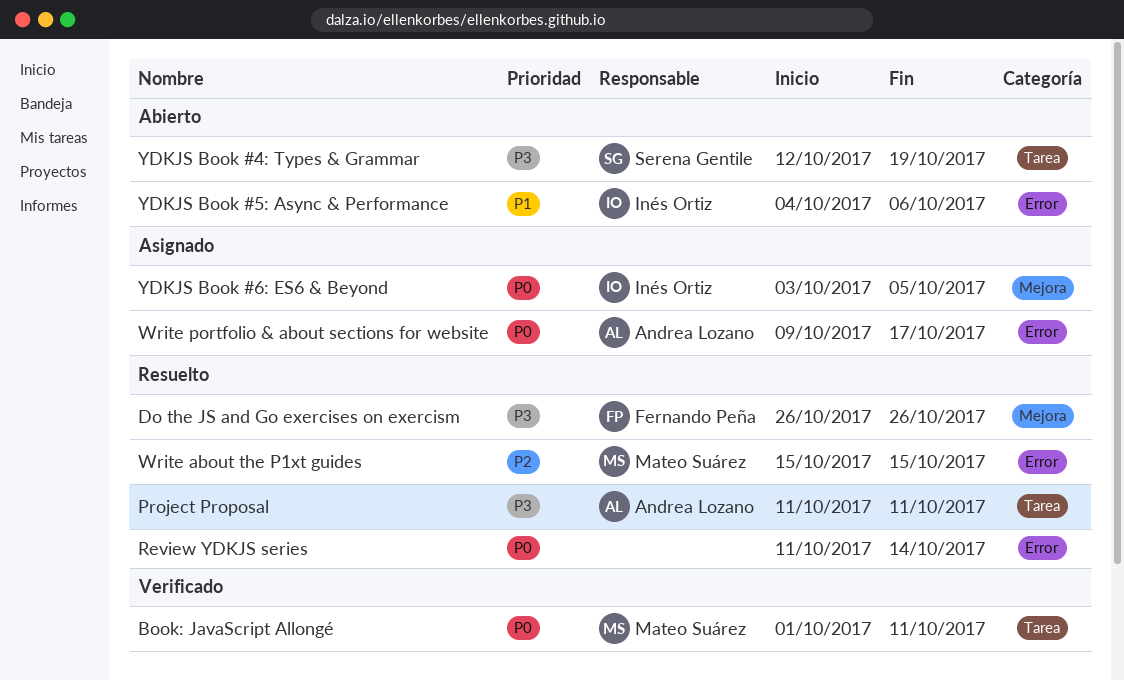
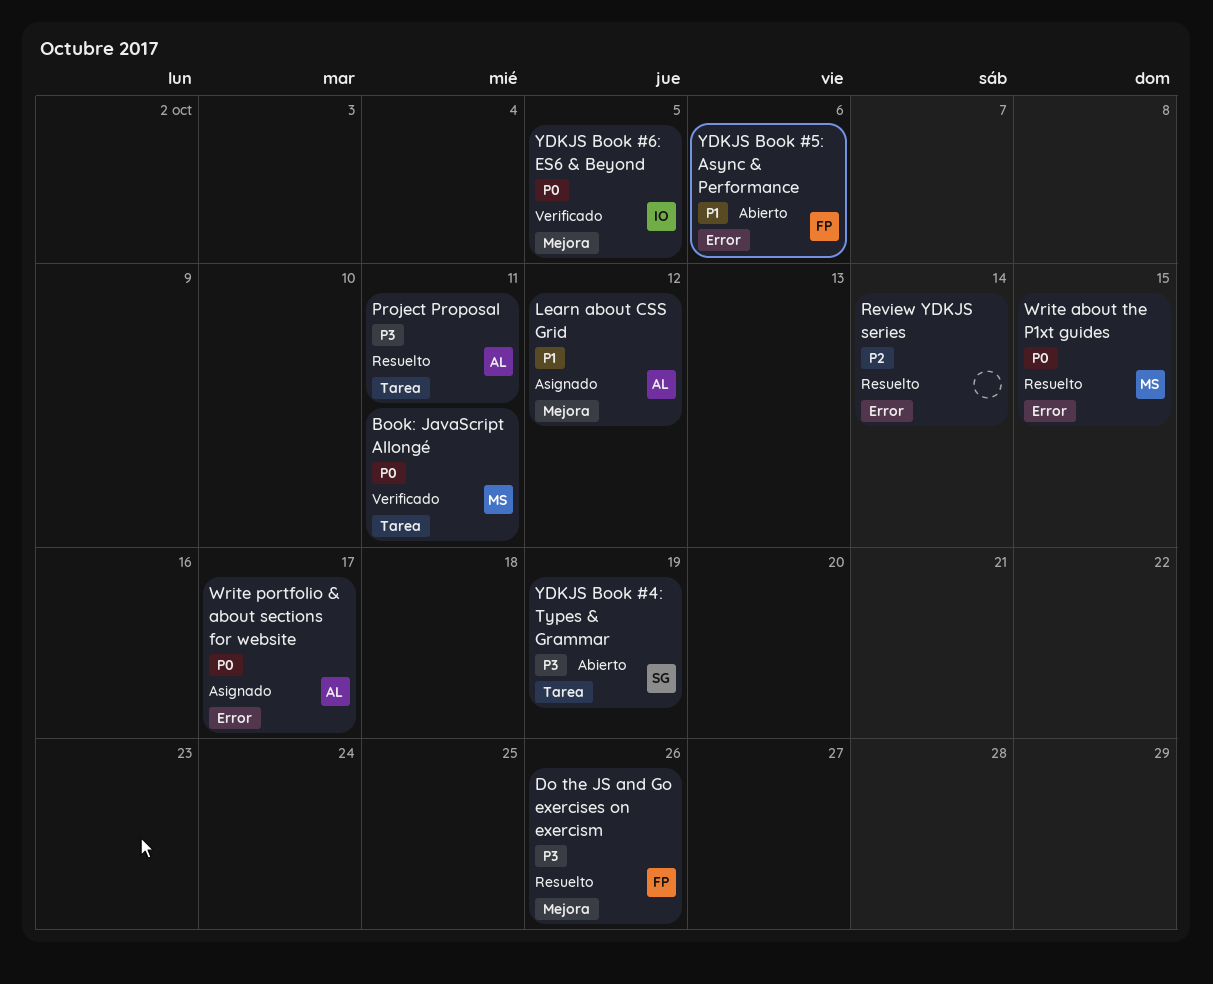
Learn about CSS Grid: none -> present
Review YDKJS series, priority: P0 -> P2
Write about the P1xt guides, priority: P2 -> P0
YDKJS Book #5: Async & Performance, owner: Inés Ortiz -> Fernando Peña
YDKJS Book #6: ES6 & Beyond, status: Asignado -> Verificado

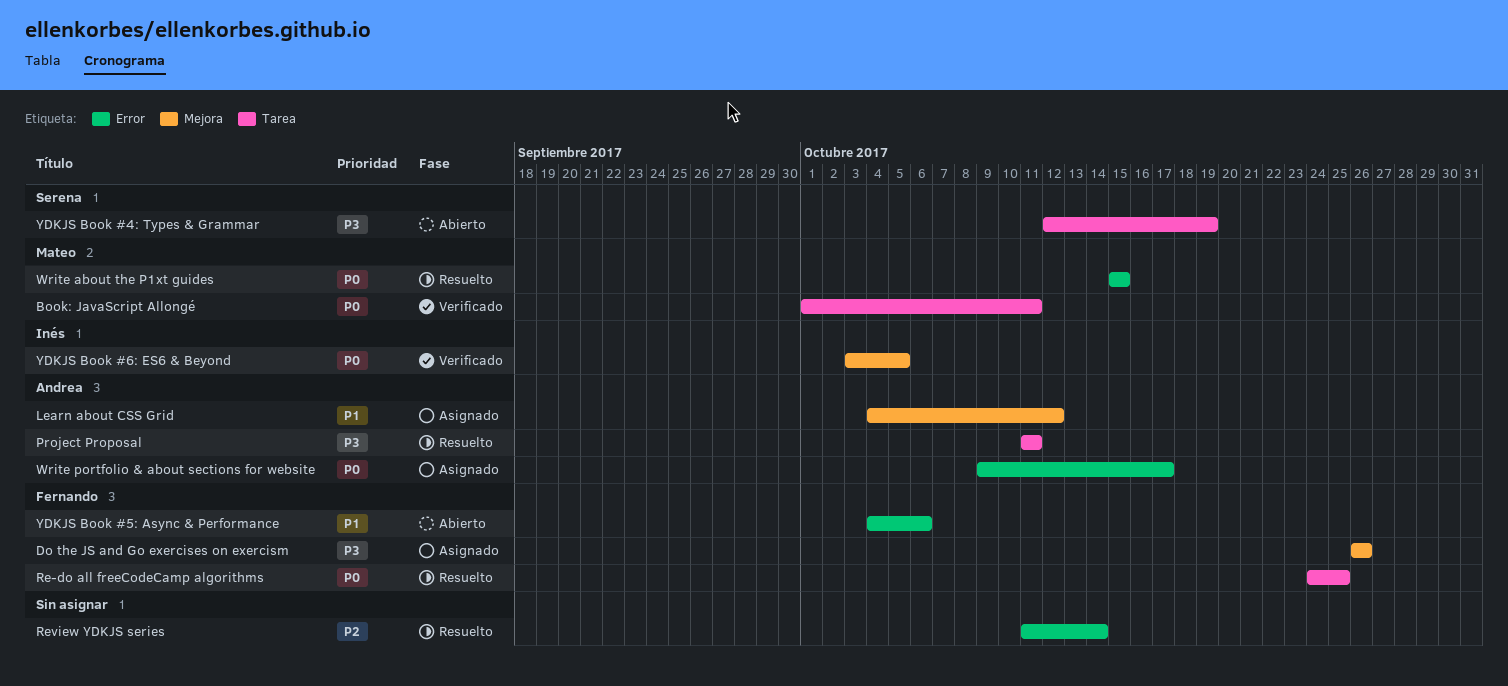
Do the JS and Go exercises on exercism, status: Resuelto -> Asignado
Re-do all freeCodeCamp algorithms: none -> present

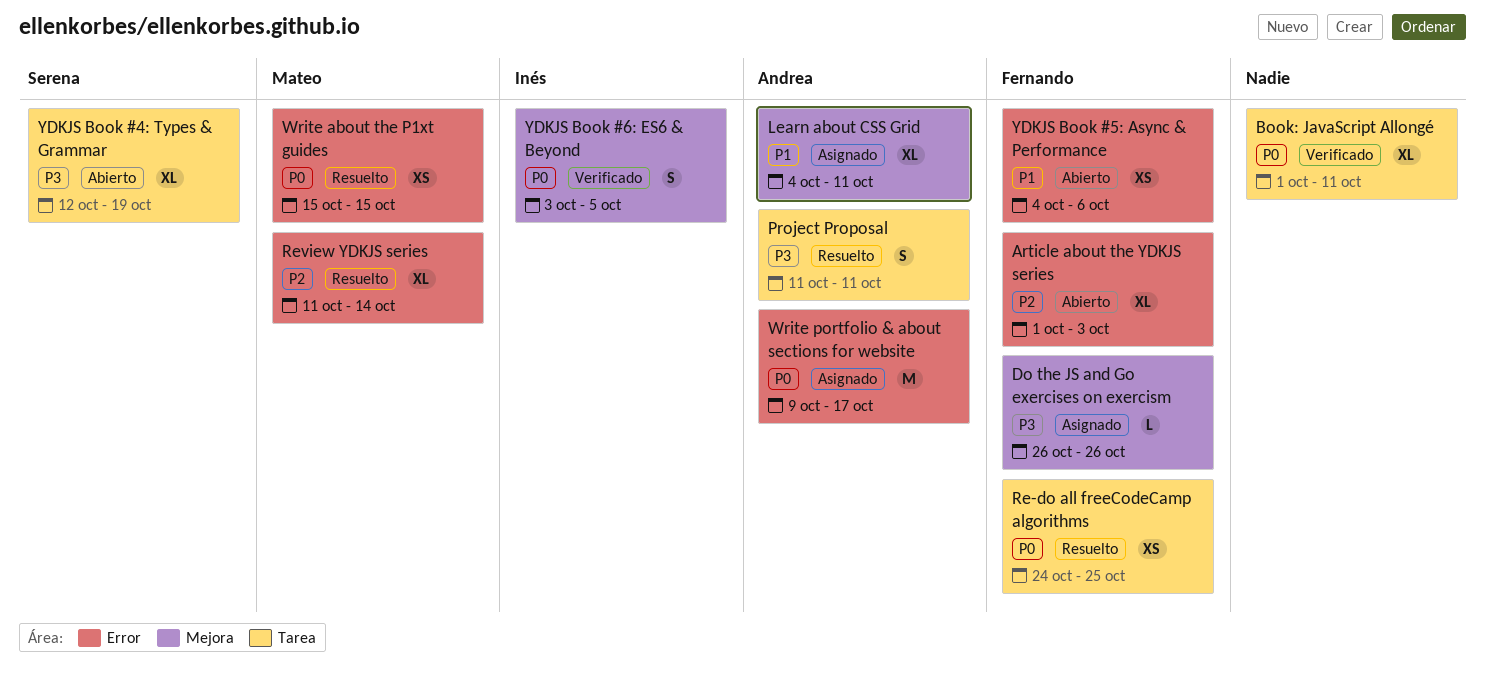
Article about the YDKJS series: none -> present
Book: JavaScript Allongé, owner: Mateo -> none
Learn about CSS Grid, due: Oct 12 -> Oct 11
Review YDKJS series, owner: none -> Mateo

